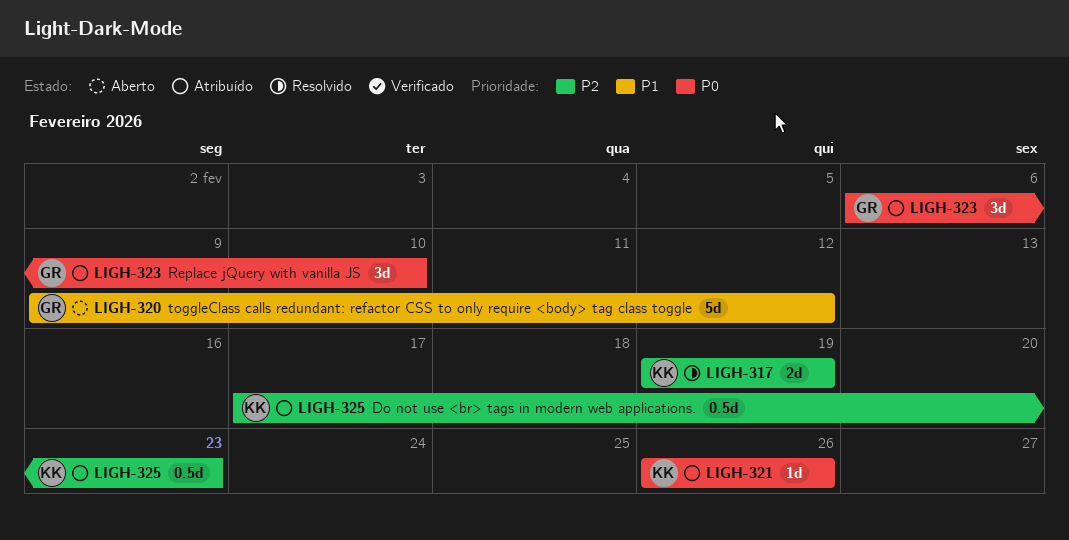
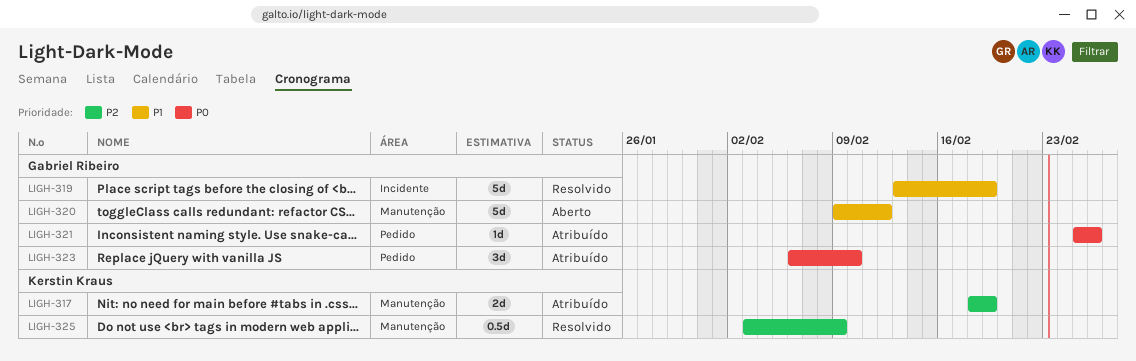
LIGH-317, status: Resolvido -> Atribuído
LIGH-317, start: Feb 19 -> Feb 18
LIGH-319: none -> present
LIGH-321, owner: Kerstin Kraus -> Gabriel Ribeiro
LIGH-321, start: Feb 26 -> Feb 25
LIGH-325, status: Atribuído -> Resolvido
LIGH-325, start: Feb 17 -> Feb 3
LIGH-325, due: Feb 23 -> Feb 9

